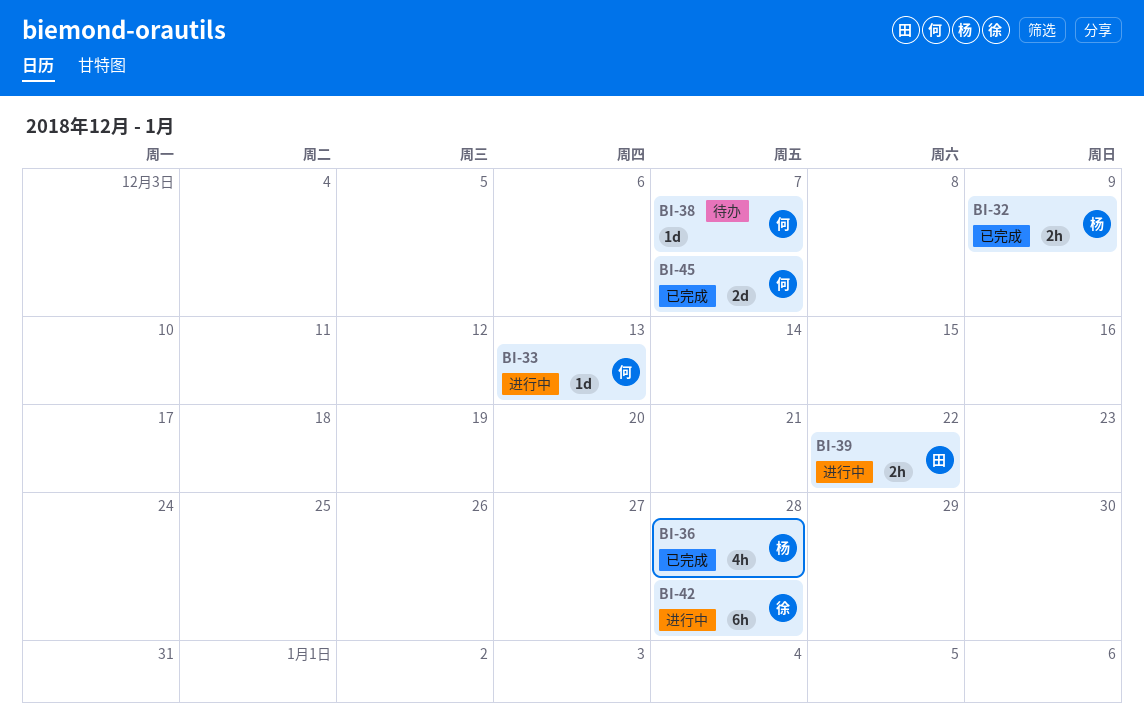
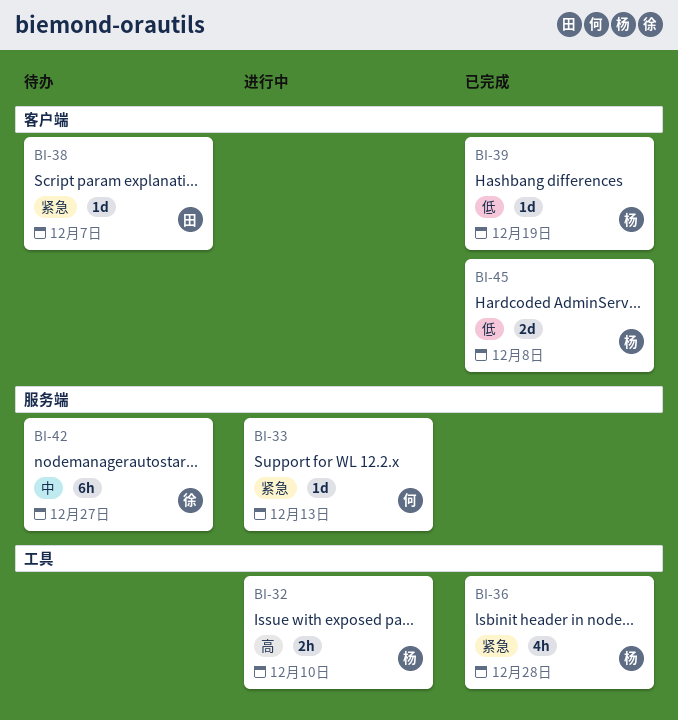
BI-32, status: 已完成 -> 进行中
BI-32, due: Dec 9 -> Dec 10
BI-38, owner: 何 -> 田
BI-39, status: 进行中 -> 已完成
BI-39, owner: 田 -> 杨
BI-39, estimate: 2h -> 1d
BI-39, due: Dec 22 -> Dec 19
BI-42, status: 进行中 -> 待办
BI-42, due: Dec 28 -> Dec 27
BI-45, owner: 何 -> 杨
BI-45, due: Dec 7 -> Dec 8

